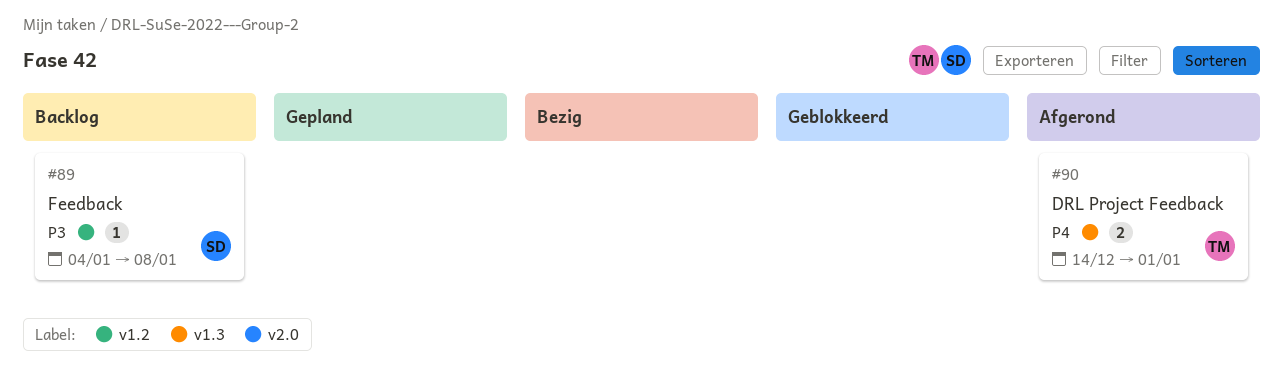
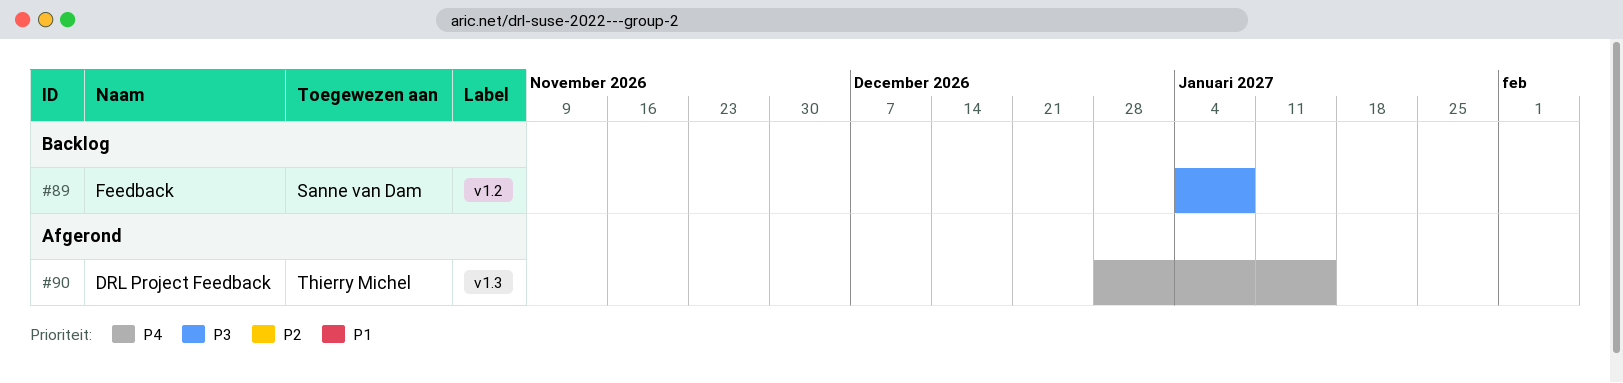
#90, start: Dec 14 -> Dec 28
#90, due: Jan 1 -> Jan 15

